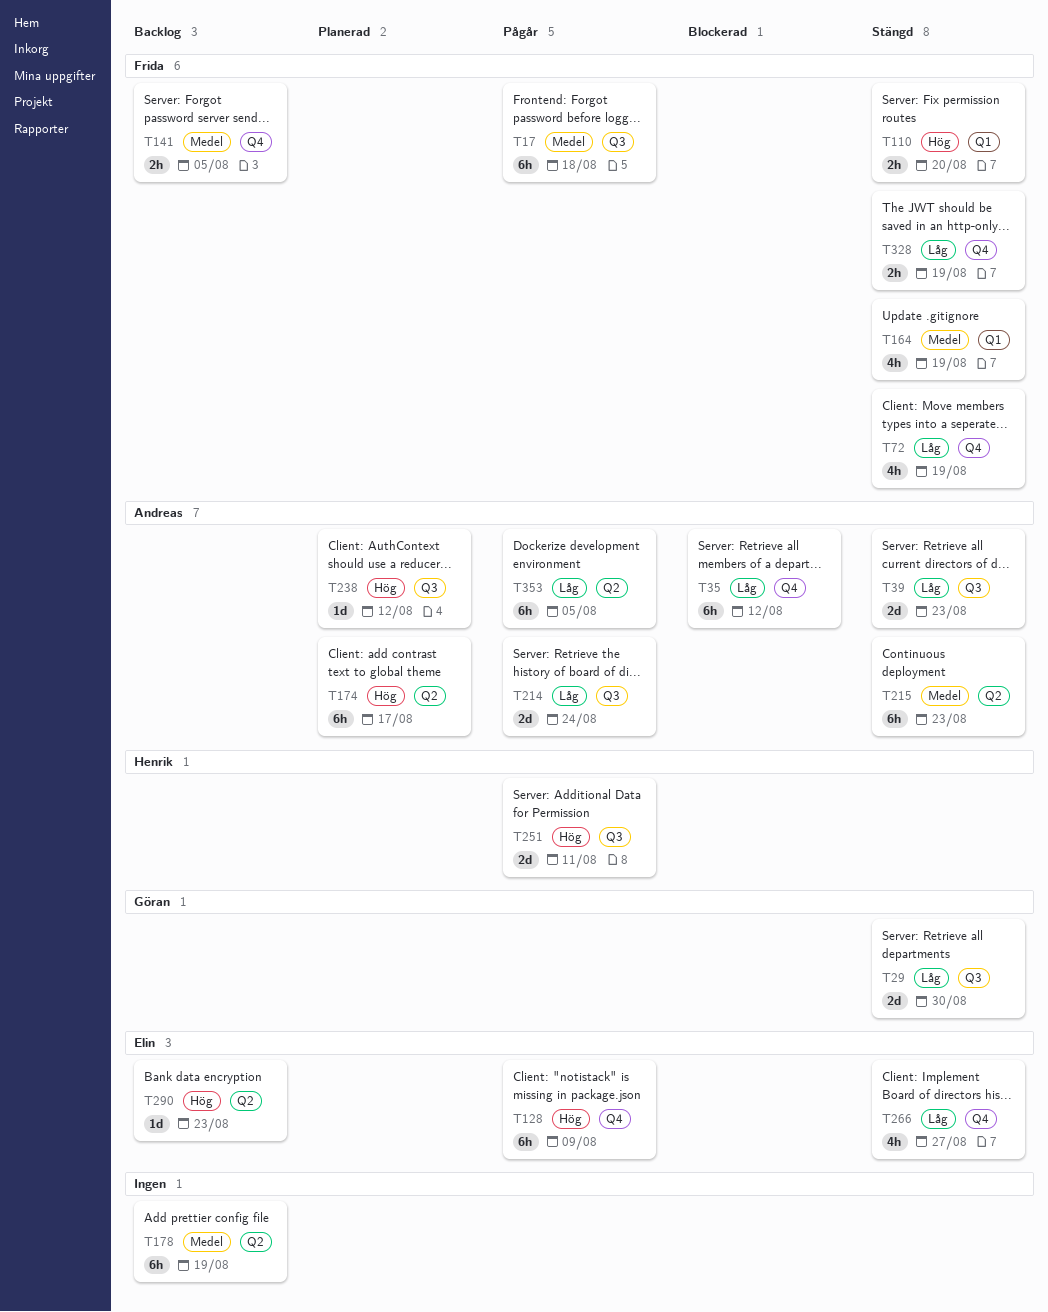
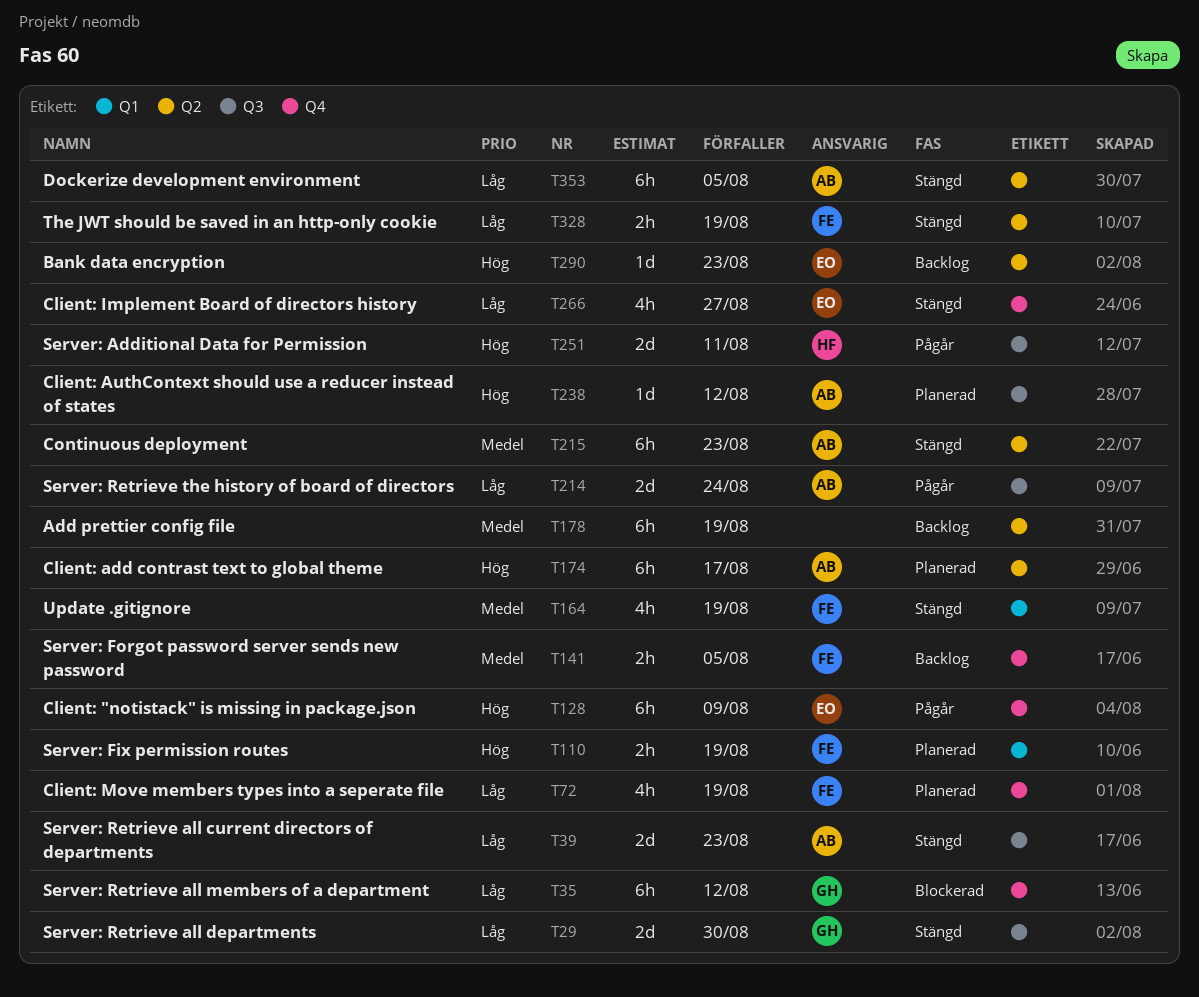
T17: present -> none
T35, owner: Andreas -> Göran
T72, status: Stängd -> Planerad
T110, status: Stängd -> Planerad
T110, due: Aug 20 -> Aug 19
T328, label: Q4 -> Q2
T353, status: Pågår -> Stängd

